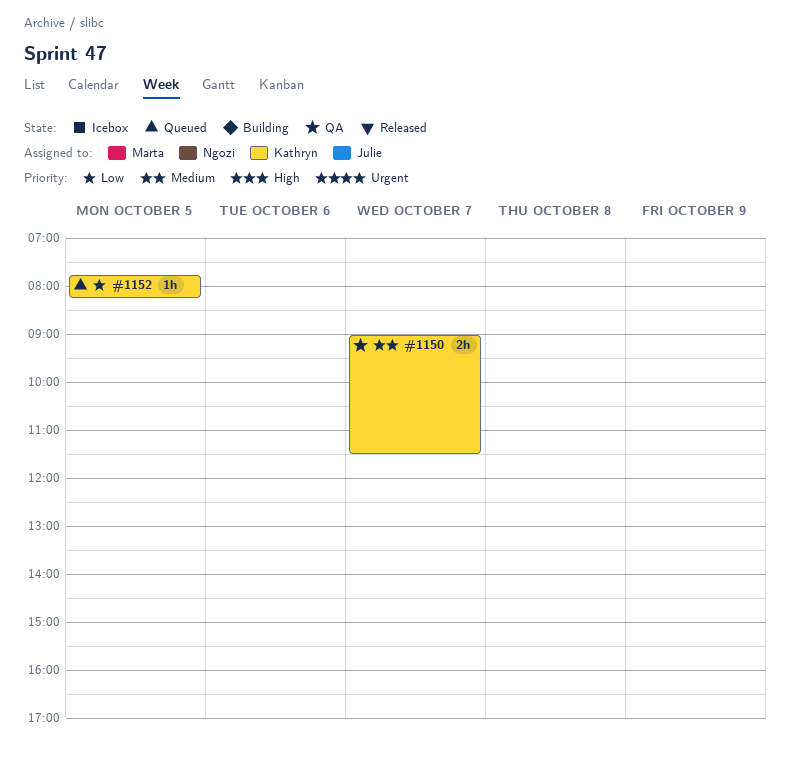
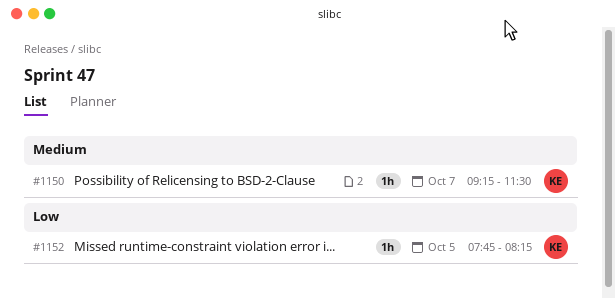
#1150, estimate: 2h -> 1h
#1150, begins: 09:00 -> 09:15

